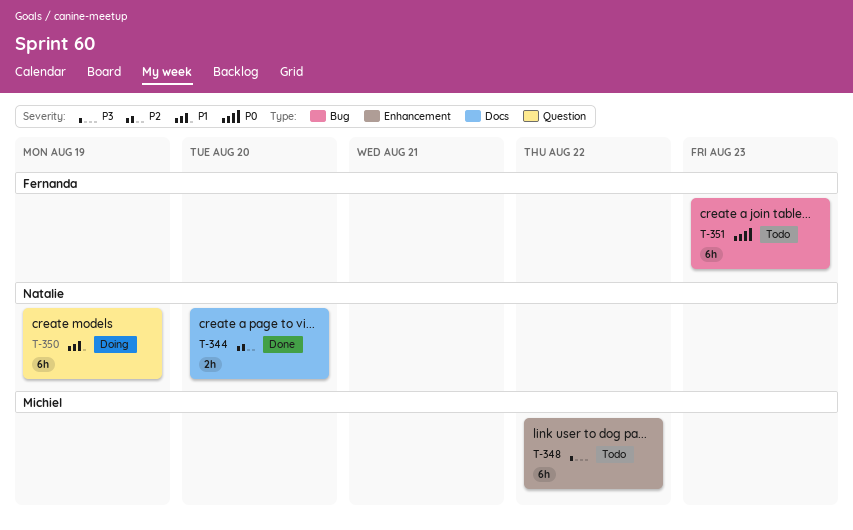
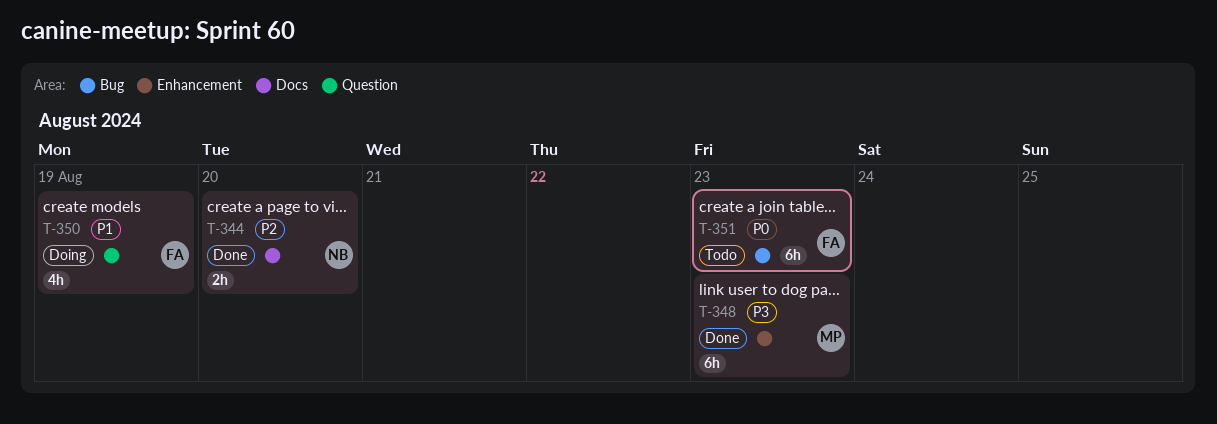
T-348, status: Todo -> Done
T-348, due: Aug 22 -> Aug 23
T-350, owner: Natalie -> Fernanda
T-350, estimate: 6h -> 4h

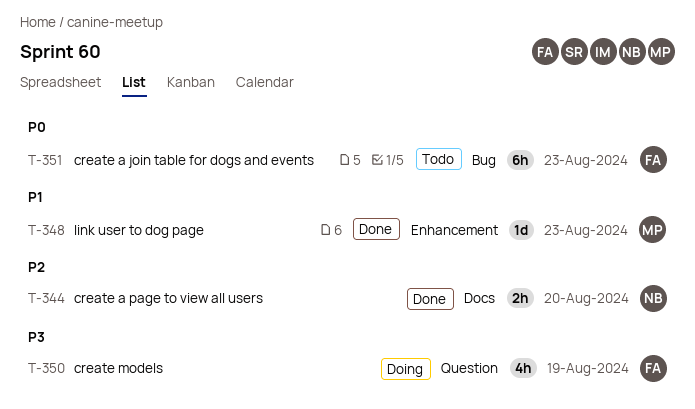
T-348, priority: P3 -> P1
T-348, estimate: 6h -> 1d
T-350, priority: P1 -> P3

